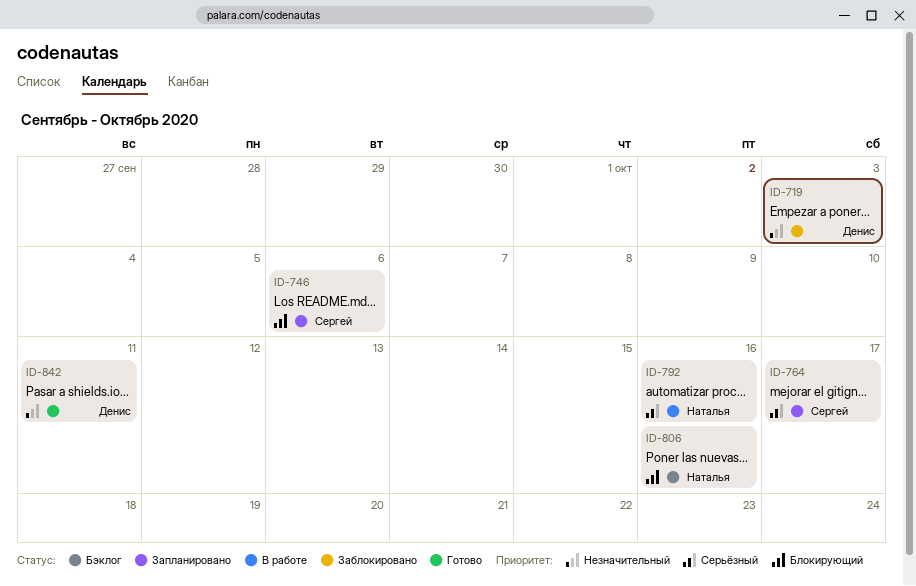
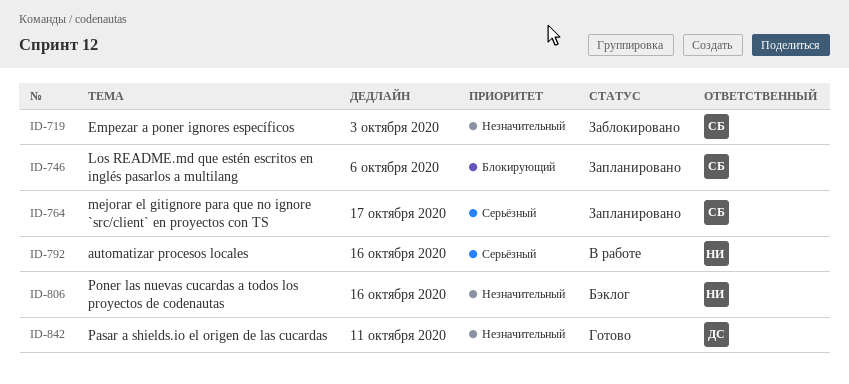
ID-719, owner: Денис -> Сергей
ID-806, priority: Блокирующий -> Незначительный

